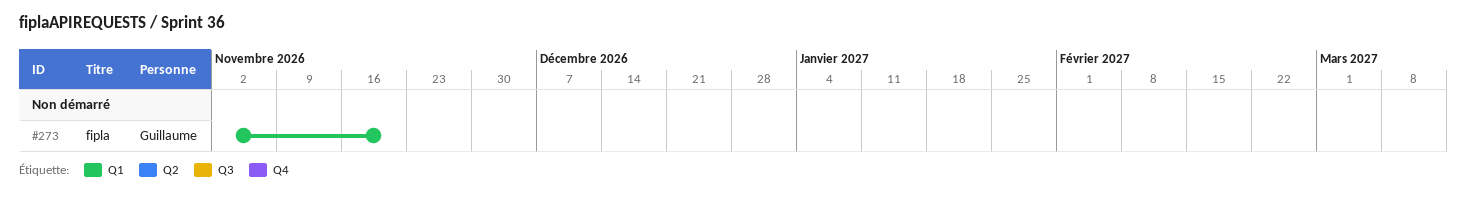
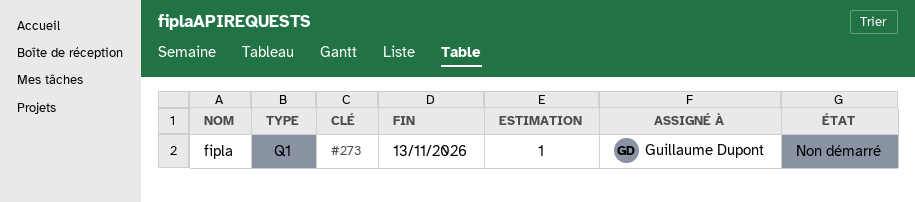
#273, due: Nov 20 -> Nov 13

